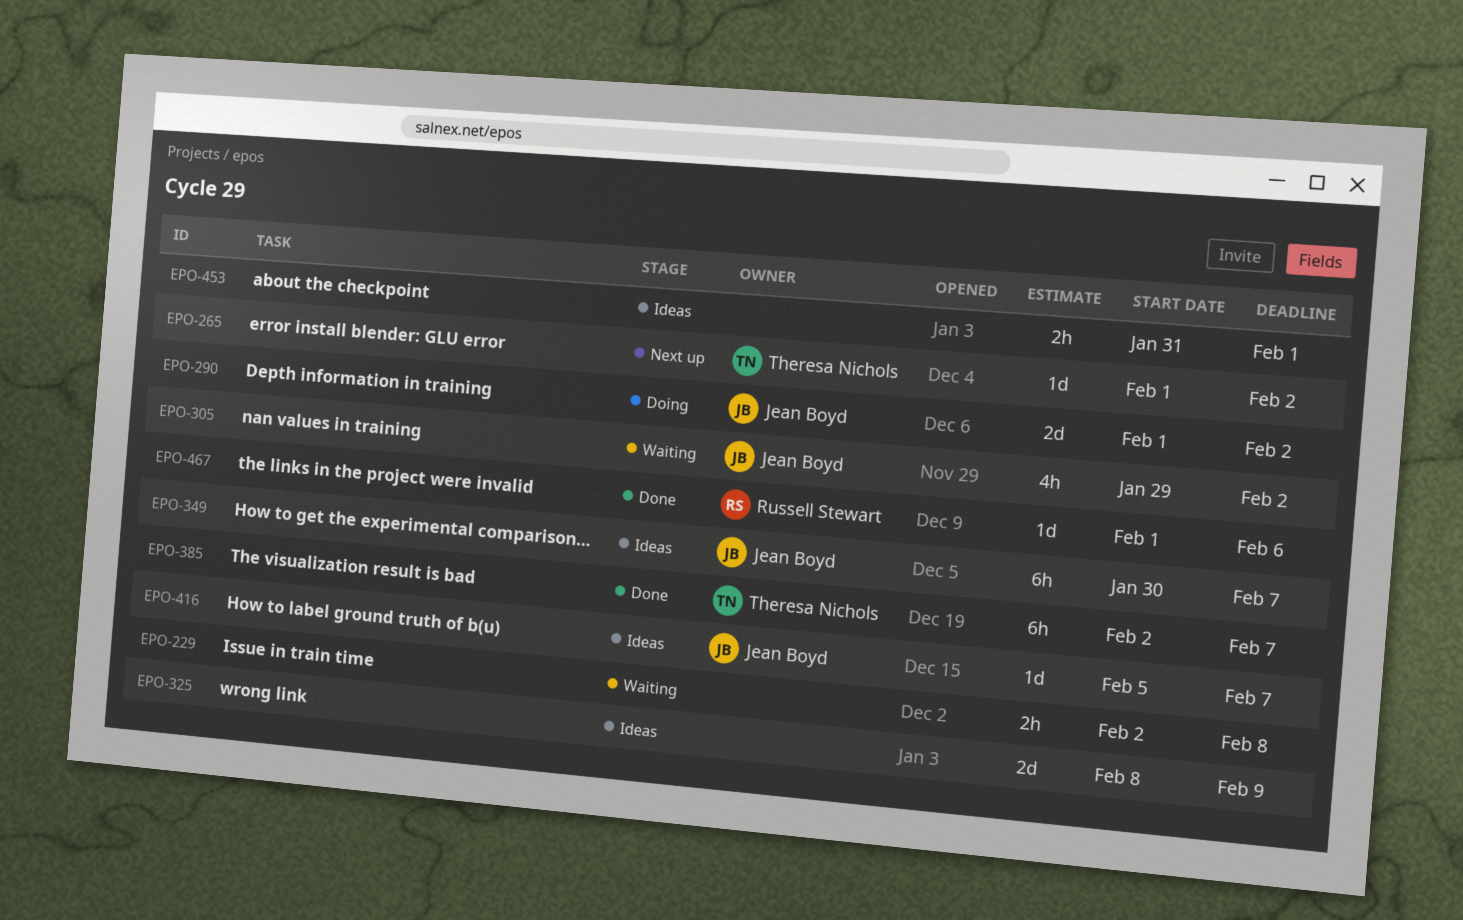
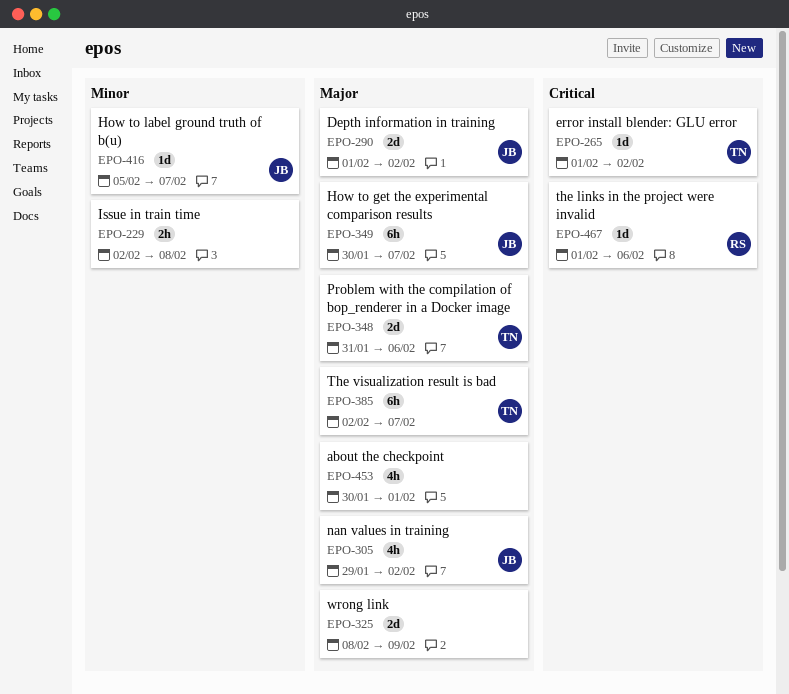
EPO-348: none -> present
EPO-453, estimate: 2h -> 4h
EPO-453, start: Jan 31 -> Jan 30

